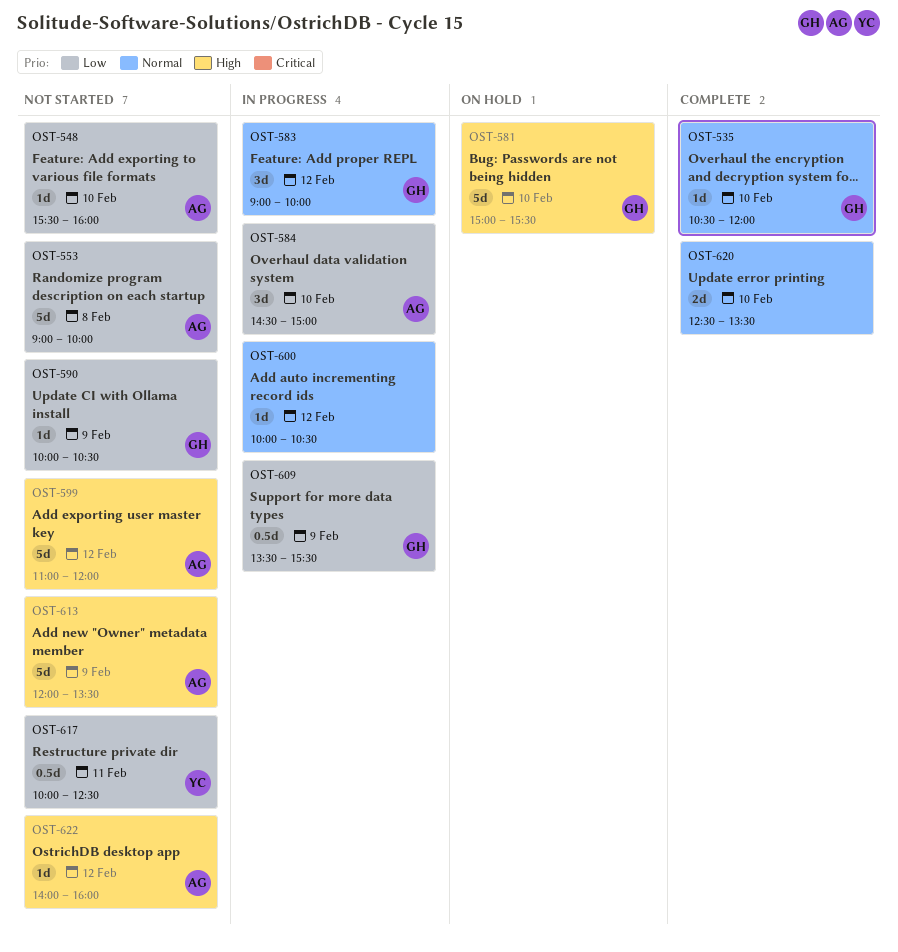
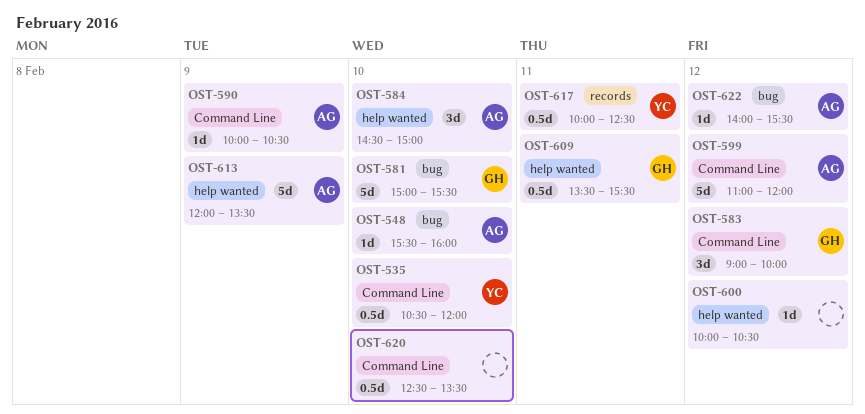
OST-535, owner: GH -> YC
OST-535, estimate: 1d -> 0.5d
OST-553: present -> none
OST-590, owner: GH -> AG
OST-609, day: Feb 9 -> Feb 11
OST-620, estimate: 2d -> 0.5d
OST-622, ends: 16:00 -> 15:30

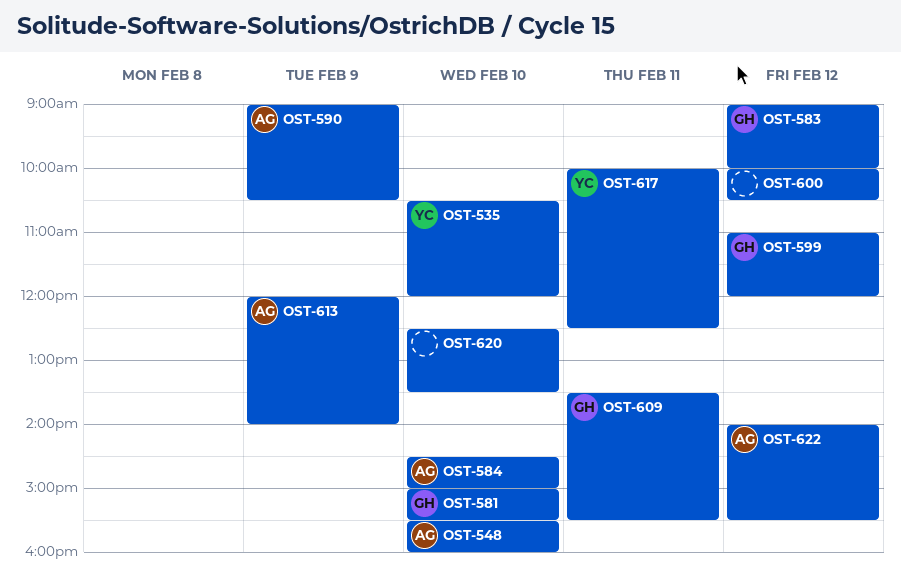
OST-590, begins: 10:00 -> 09:00
OST-599, owner: AG -> GH
OST-613, ends: 13:30 -> 14:00

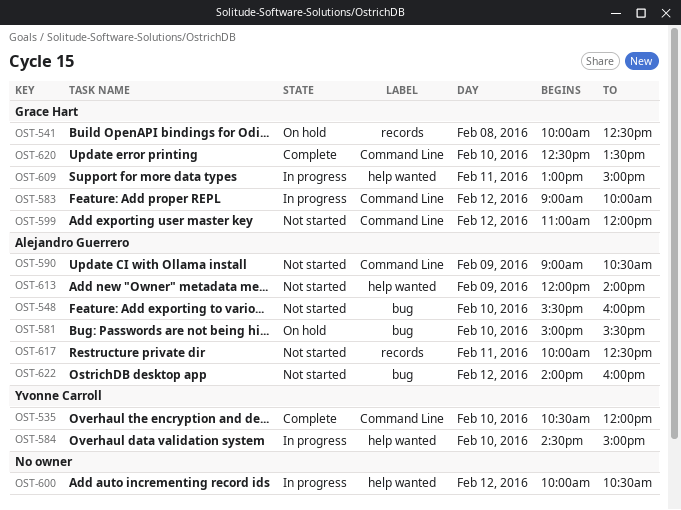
OST-541: none -> present
OST-581, owner: Grace Hart -> Alejandro Guerrero
OST-584, owner: Alejandro Guerrero -> Yvonne Carroll
OST-609, begins: 13:30 -> 13:00
OST-609, ends: 15:30 -> 15:00
OST-617, owner: Yvonne Carroll -> Alejandro Guerrero
OST-620, owner: none -> Grace Hart
OST-622, ends: 15:30 -> 16:00

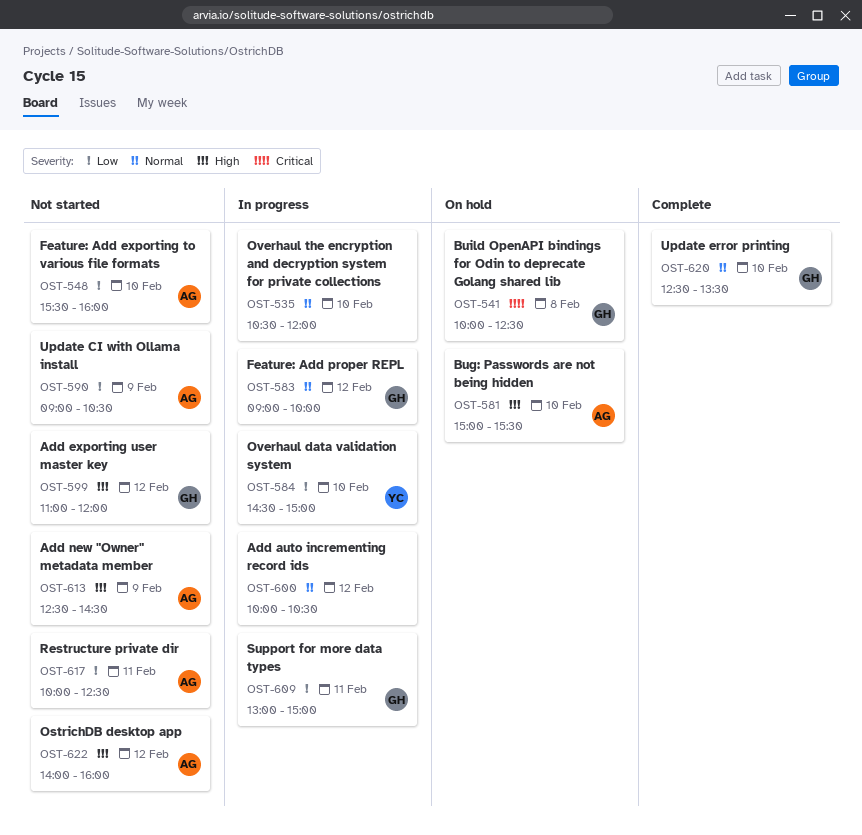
OST-535, status: Complete -> In progress
OST-535, owner: Yvonne Carroll -> none
OST-613, begins: 12:00 -> 12:30
OST-613, ends: 14:00 -> 14:30

